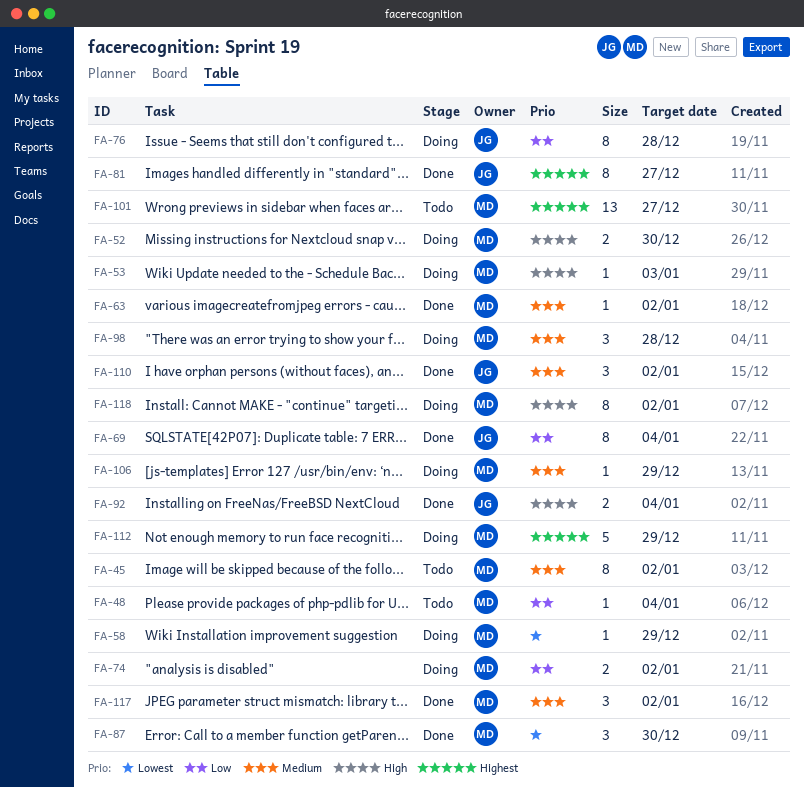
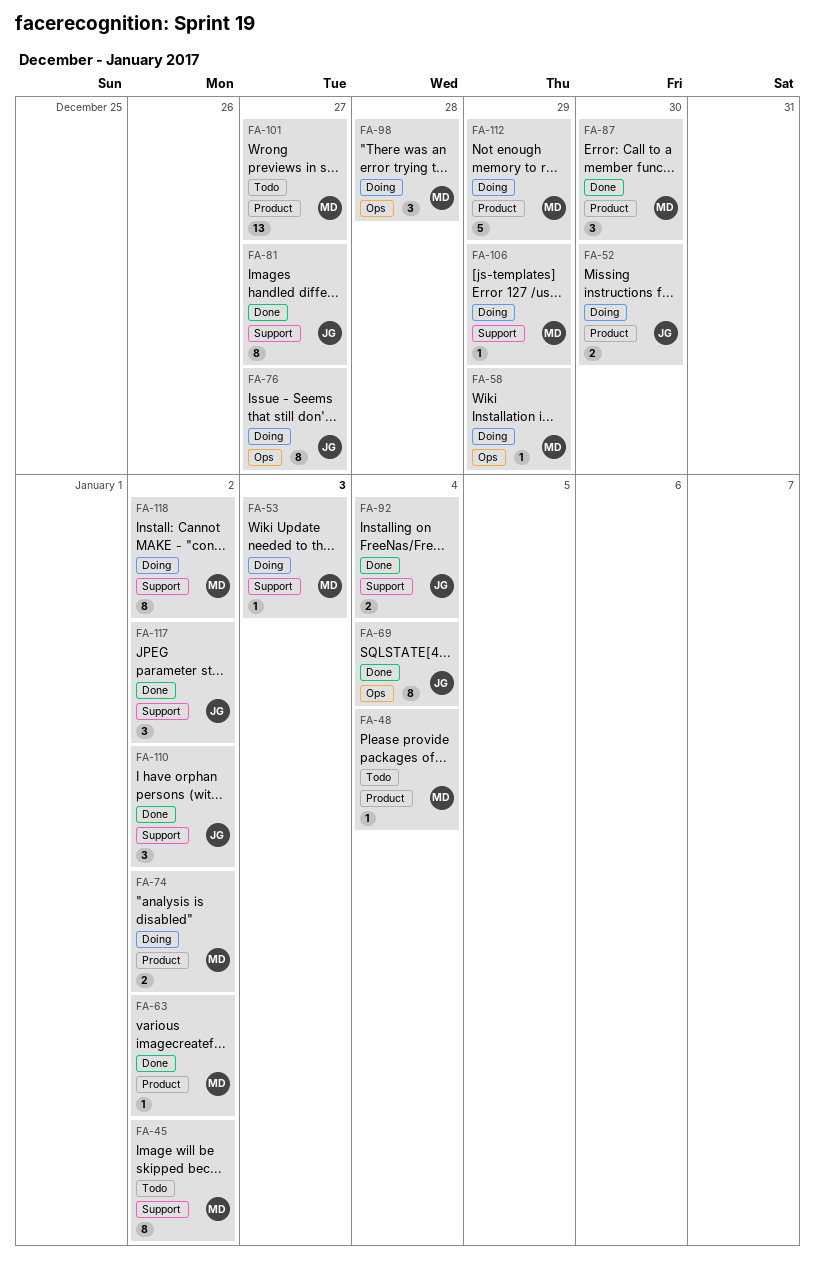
FA-52, owner: MD -> JG
FA-76, due: Dec 28 -> Dec 27
FA-117, owner: MD -> JG

